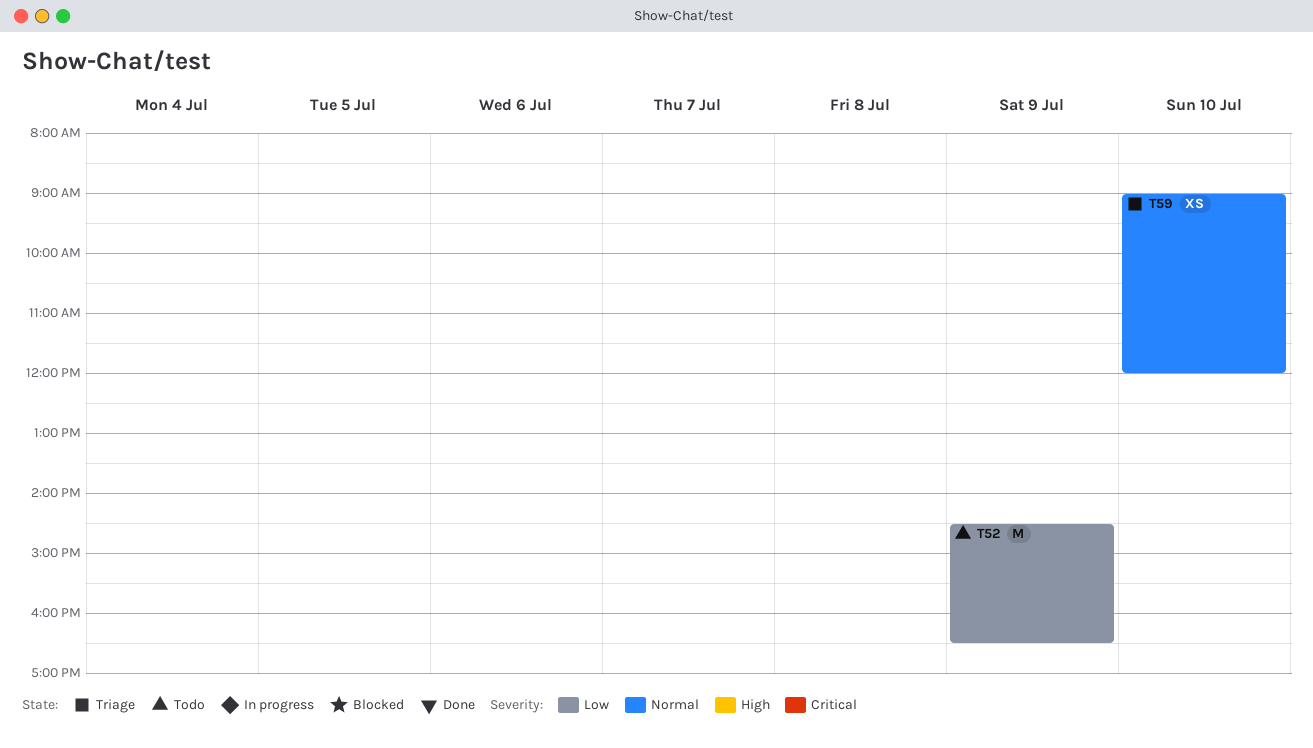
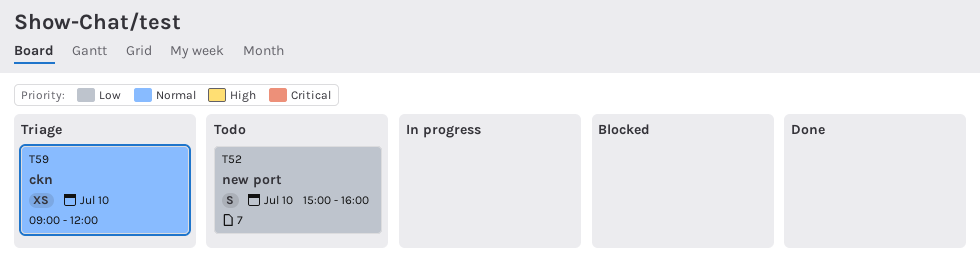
T52, estimate: M -> S
T52, day: Jul 9 -> Jul 10
T52, begins: 14:30 -> 15:00
T52, ends: 16:30 -> 16:00

